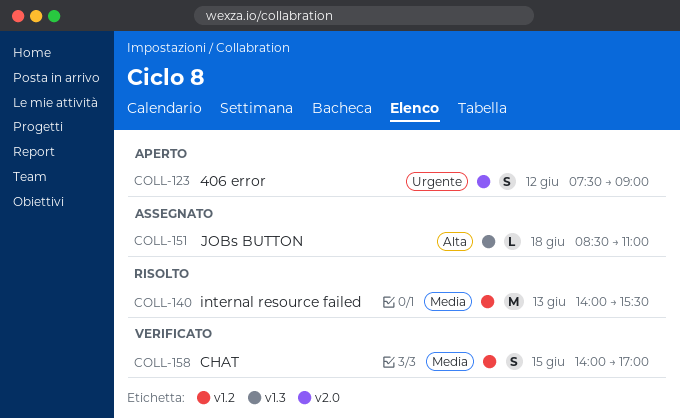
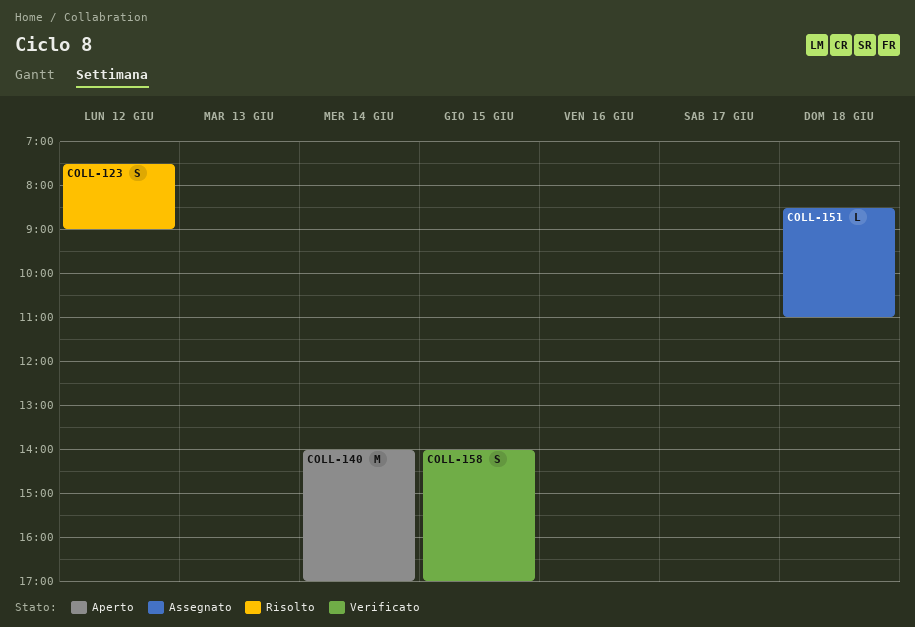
COLL-123, status: Aperto -> Risolto
COLL-140, status: Risolto -> Aperto
COLL-140, day: Jun 13 -> Jun 14
COLL-140, ends: 15:30 -> 17:00

